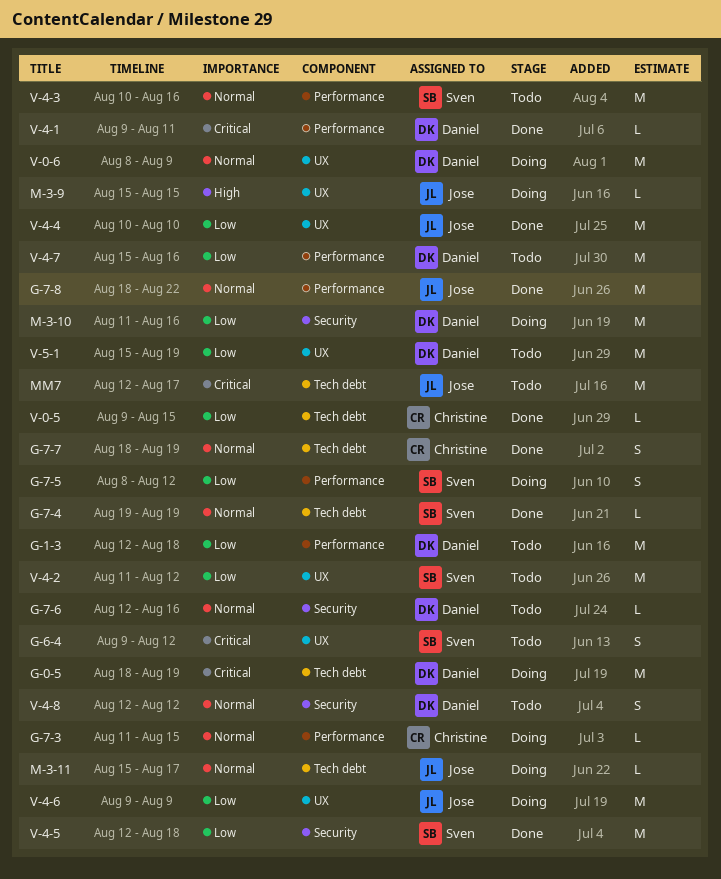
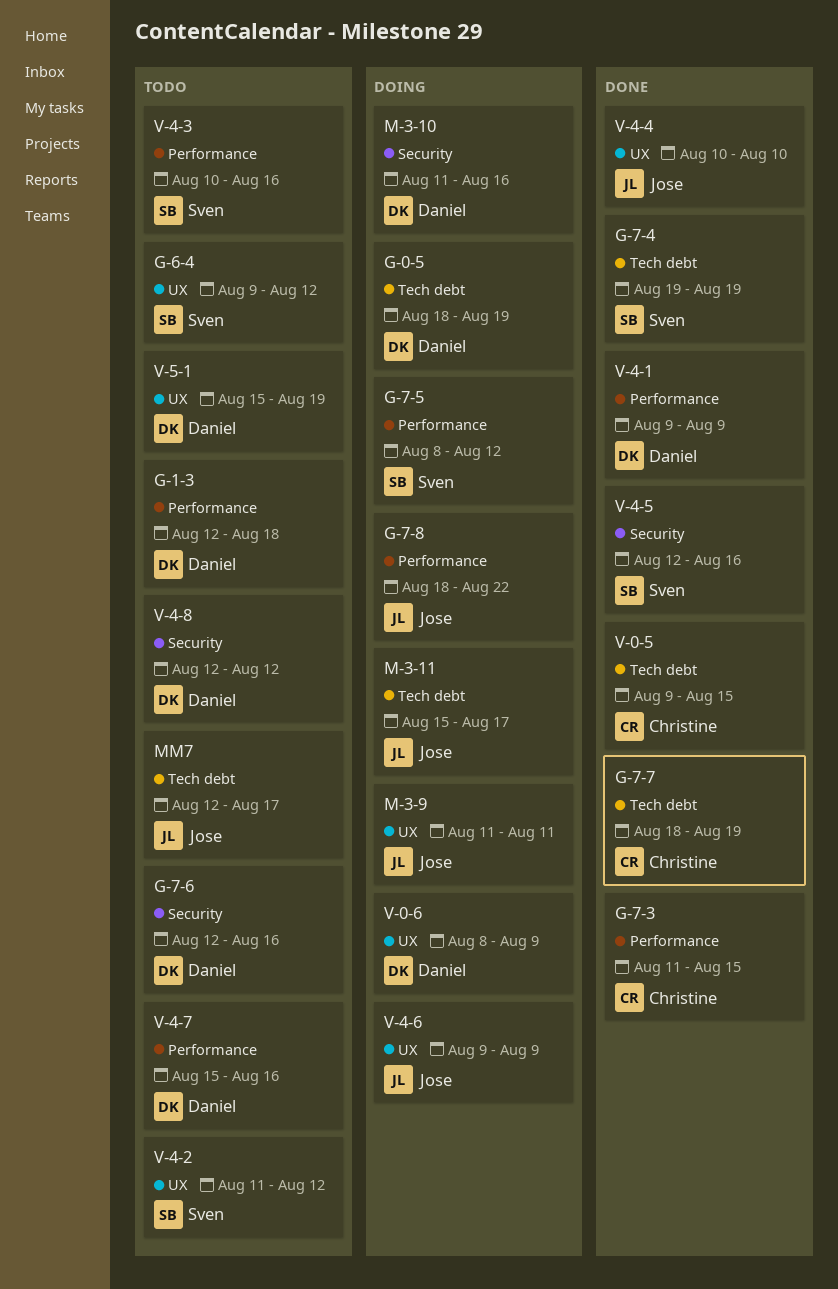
G-7-3, status: Doing -> Done
G-7-8, status: Done -> Doing
M-3-9, start: Aug 15 -> Aug 11
M-3-9, due: Aug 15 -> Aug 11
V-4-1, due: Aug 11 -> Aug 9
V-4-5, due: Aug 18 -> Aug 16

